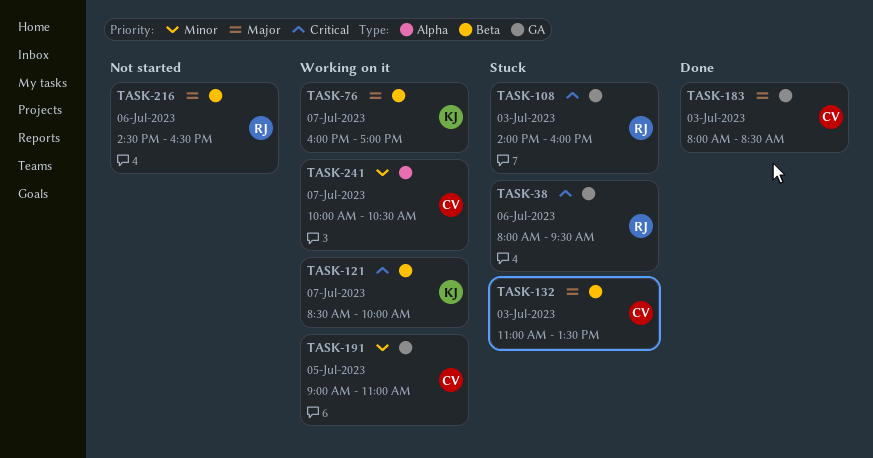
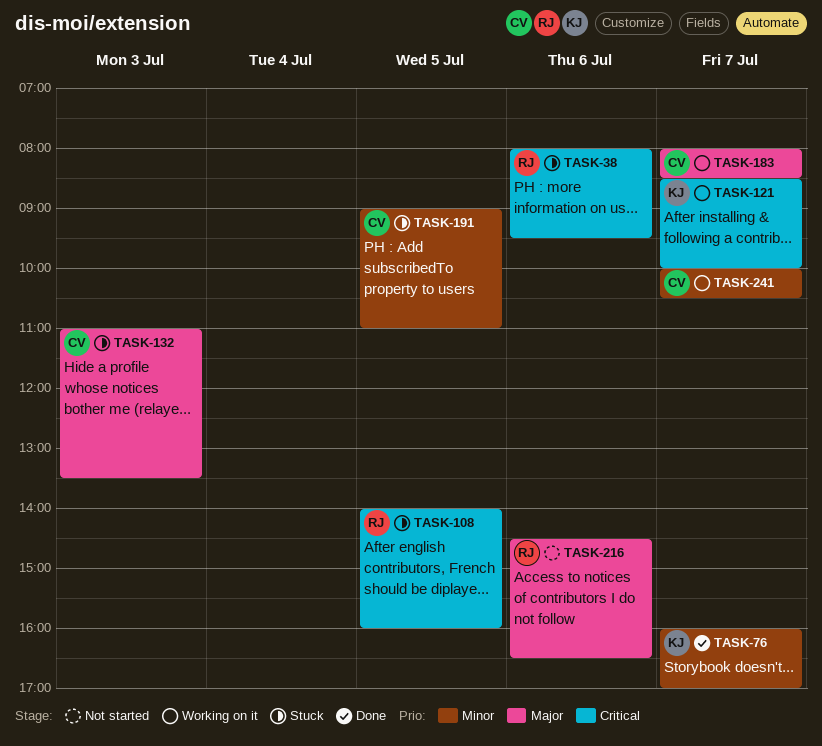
TASK-76, status: Working on it -> Done
TASK-76, priority: Major -> Minor
TASK-108, day: Jul 3 -> Jul 5
TASK-183, status: Done -> Working on it
TASK-183, day: Jul 3 -> Jul 7
TASK-191, status: Working on it -> Stuck

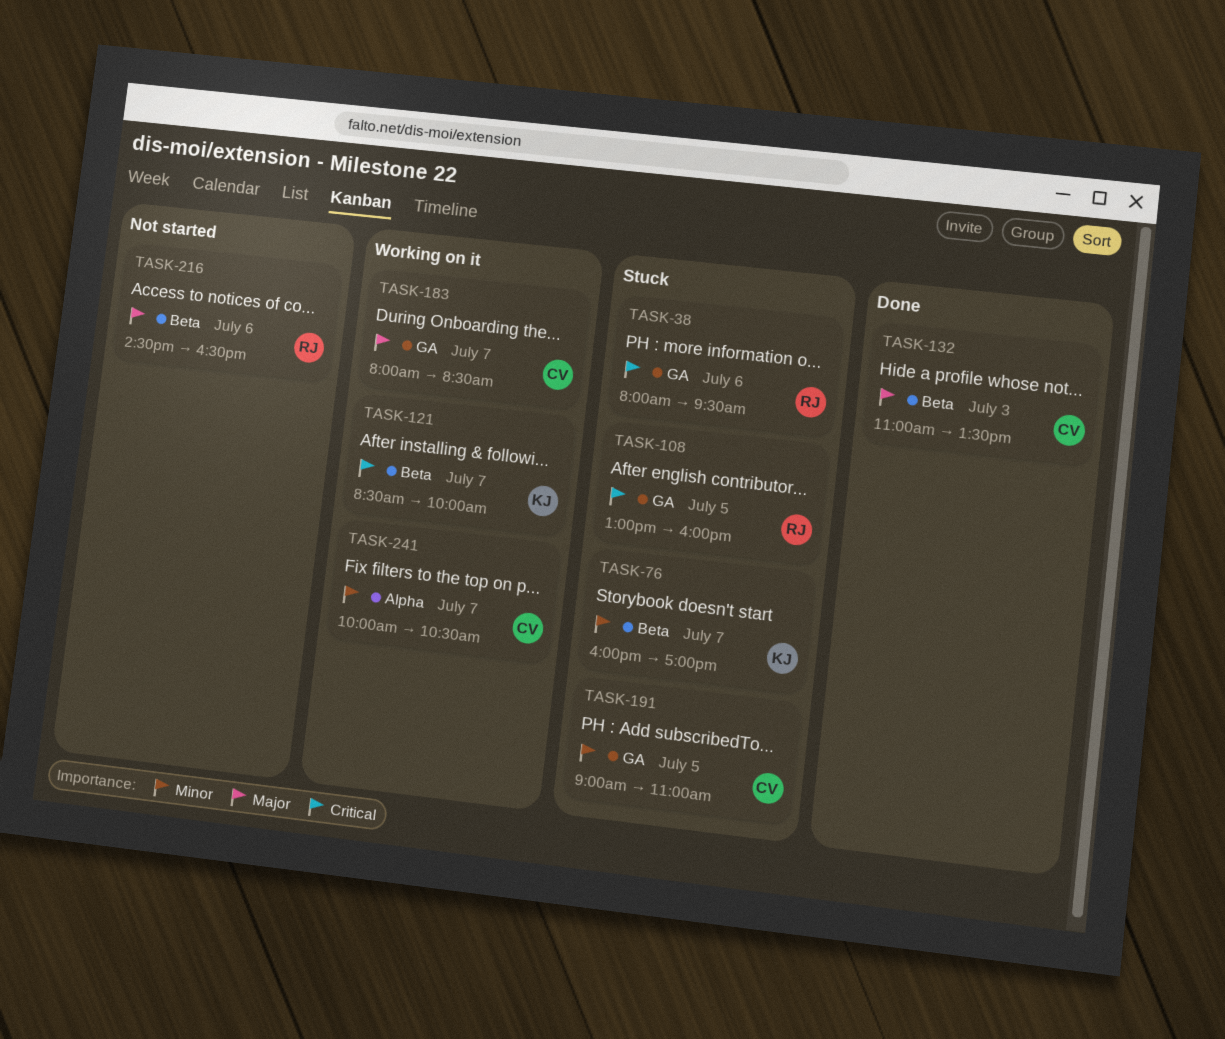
TASK-76, status: Done -> Stuck
TASK-108, begins: 14:00 -> 13:00
TASK-132, status: Stuck -> Done

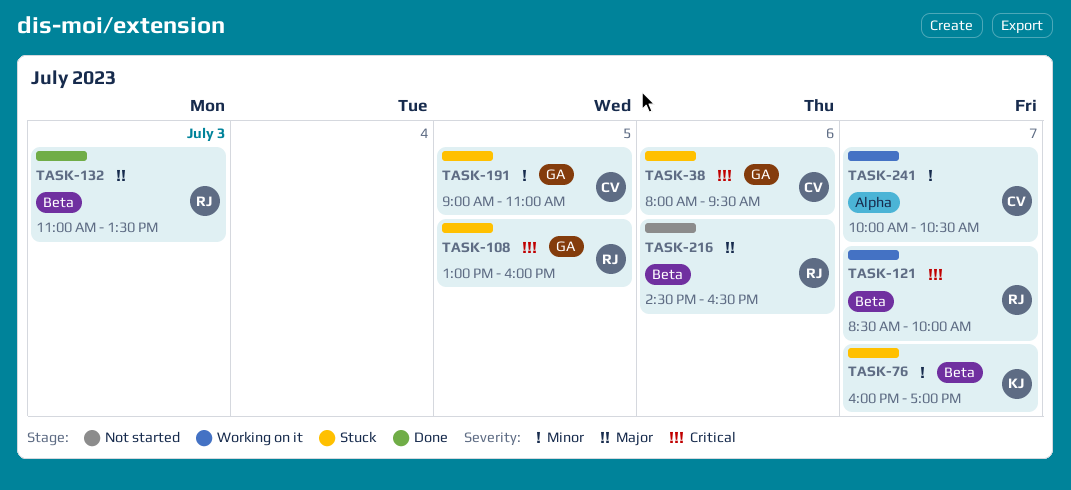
TASK-38, owner: RJ -> CV
TASK-121, owner: KJ -> RJ
TASK-132, owner: CV -> RJ
TASK-183: present -> none

